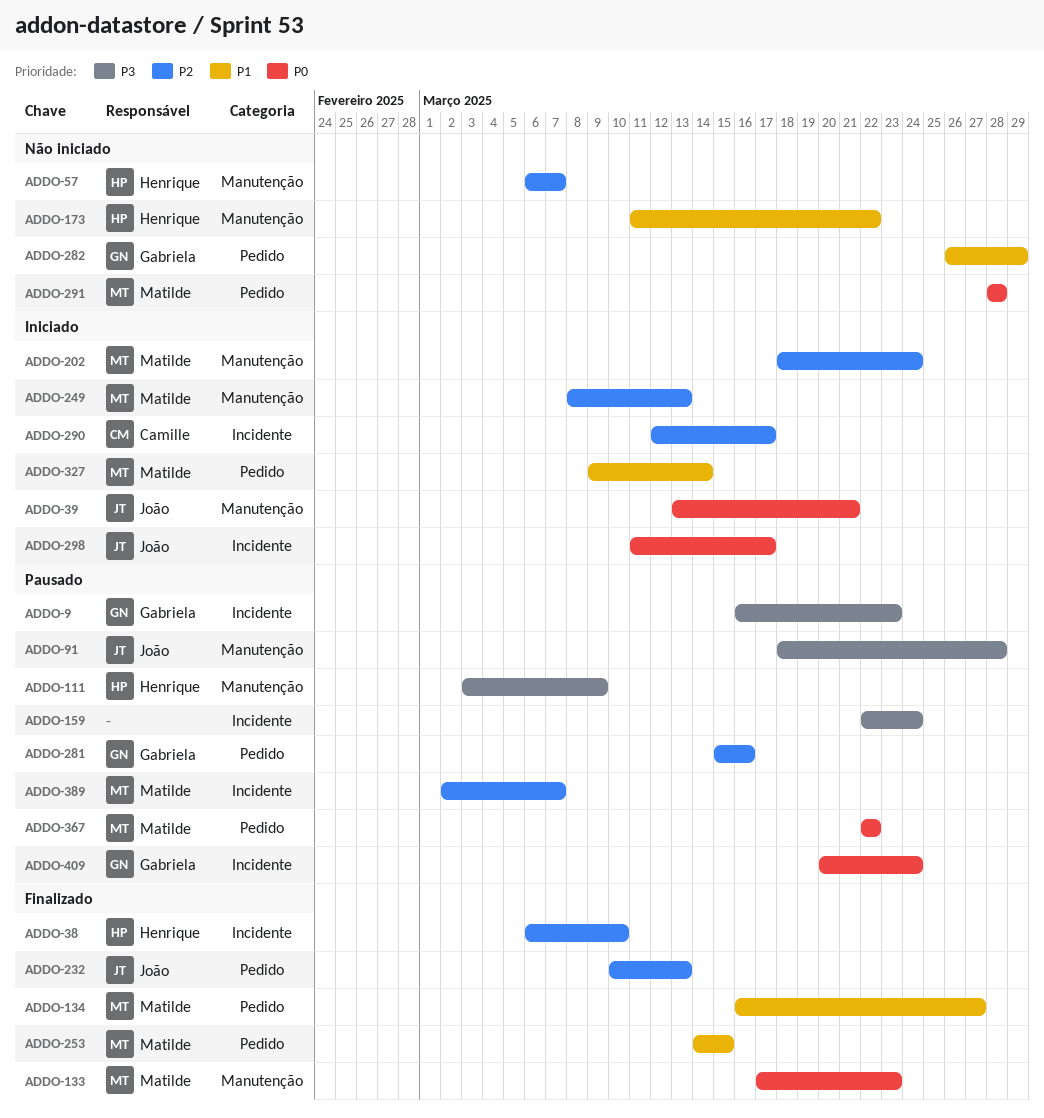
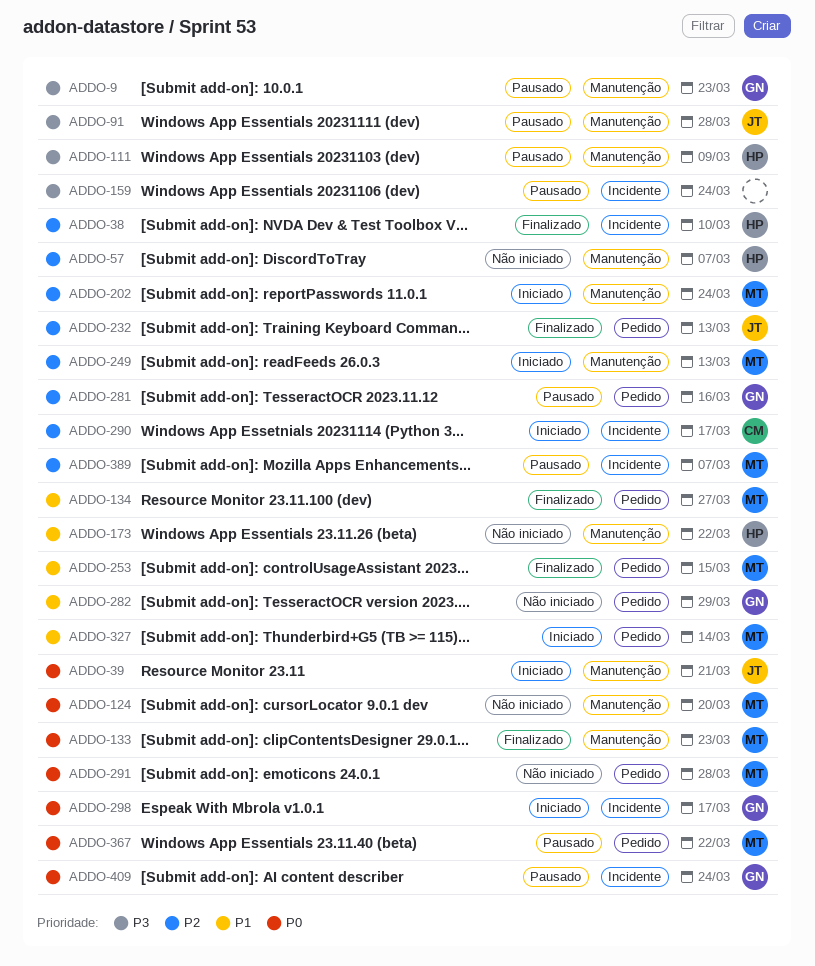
ADDO-9, label: Incidente -> Manutenção
ADDO-124: none -> present
ADDO-298, owner: João -> Gabriela

